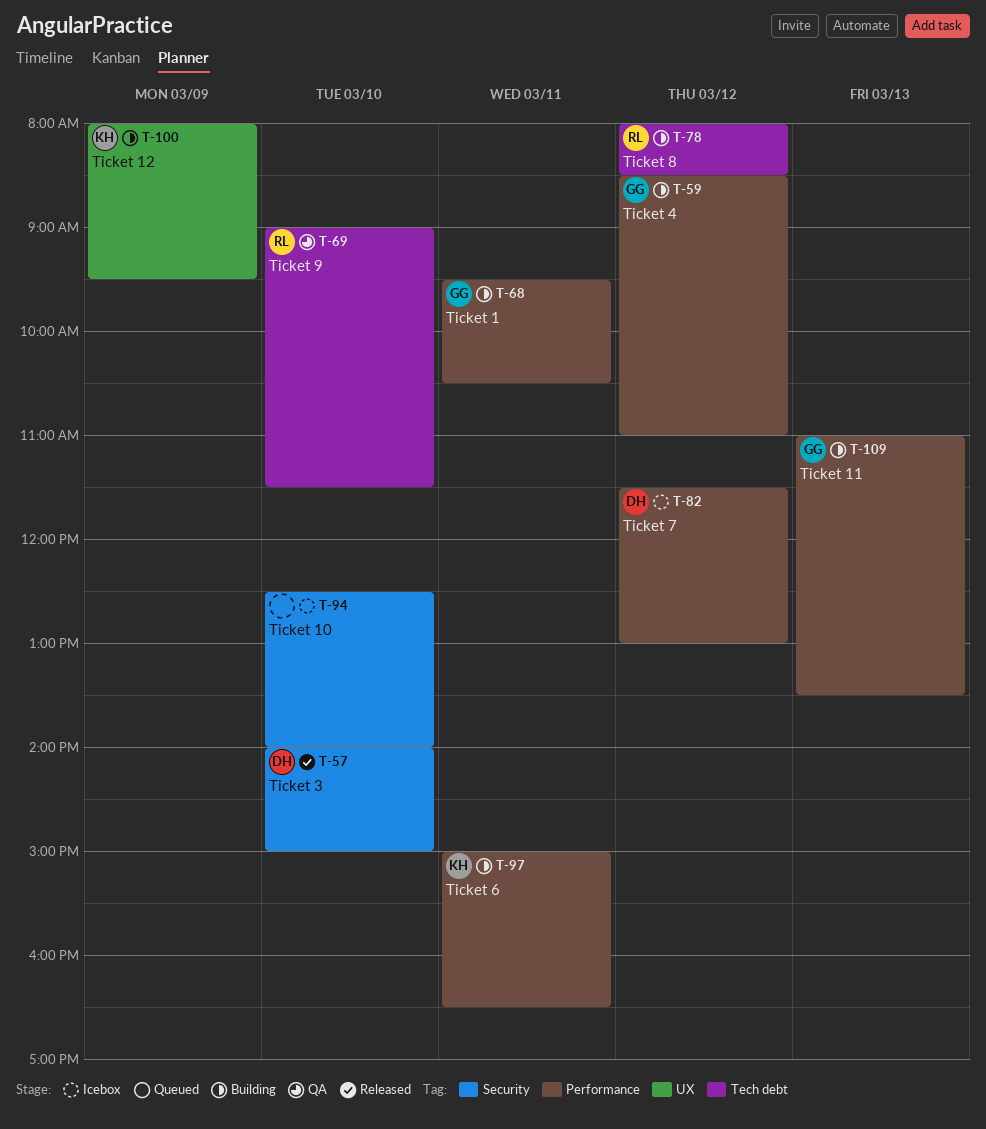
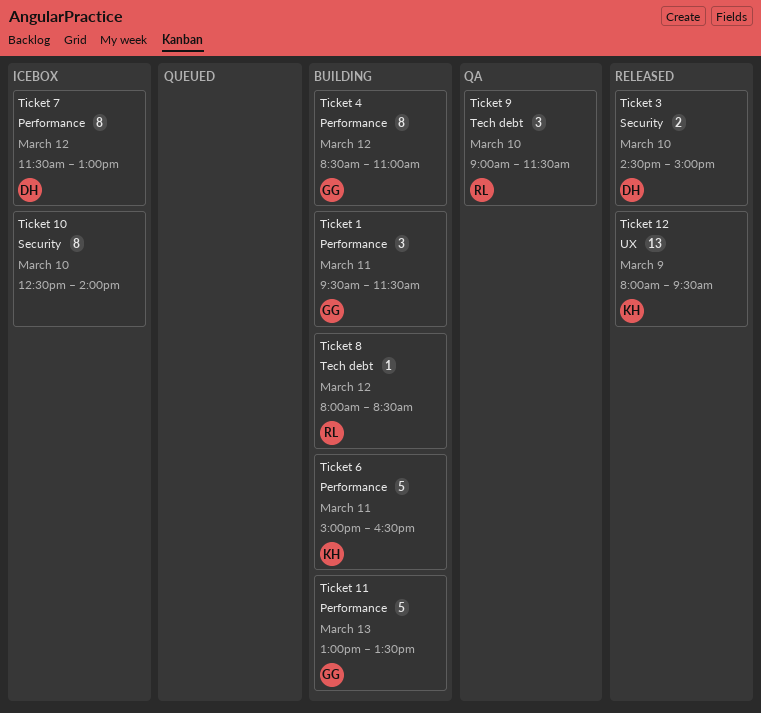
Ticket 1, ends: 10:30 -> 11:30
Ticket 11, begins: 11:00 -> 13:00
Ticket 12, status: Building -> Released
Ticket 3, begins: 14:00 -> 14:30

